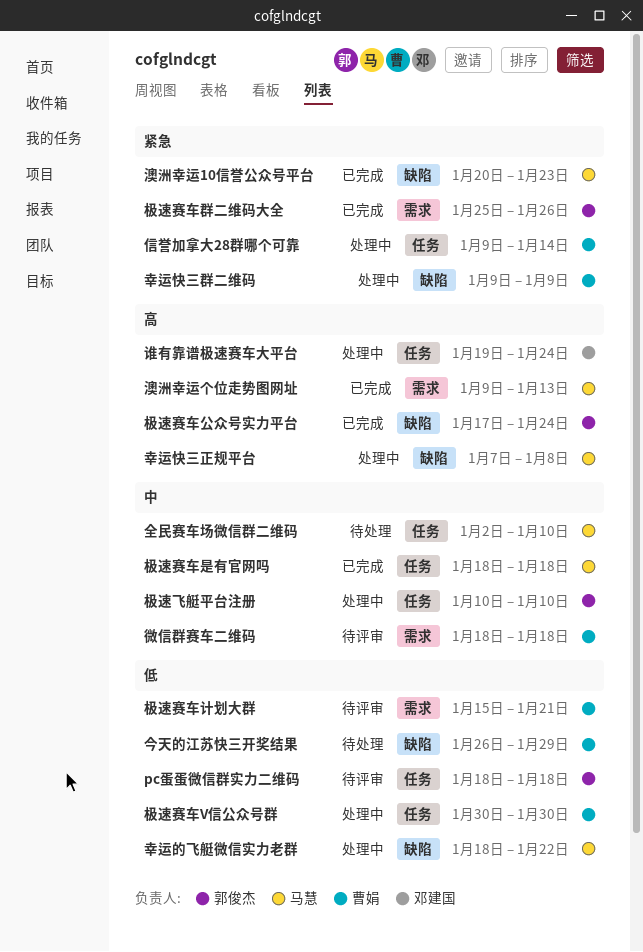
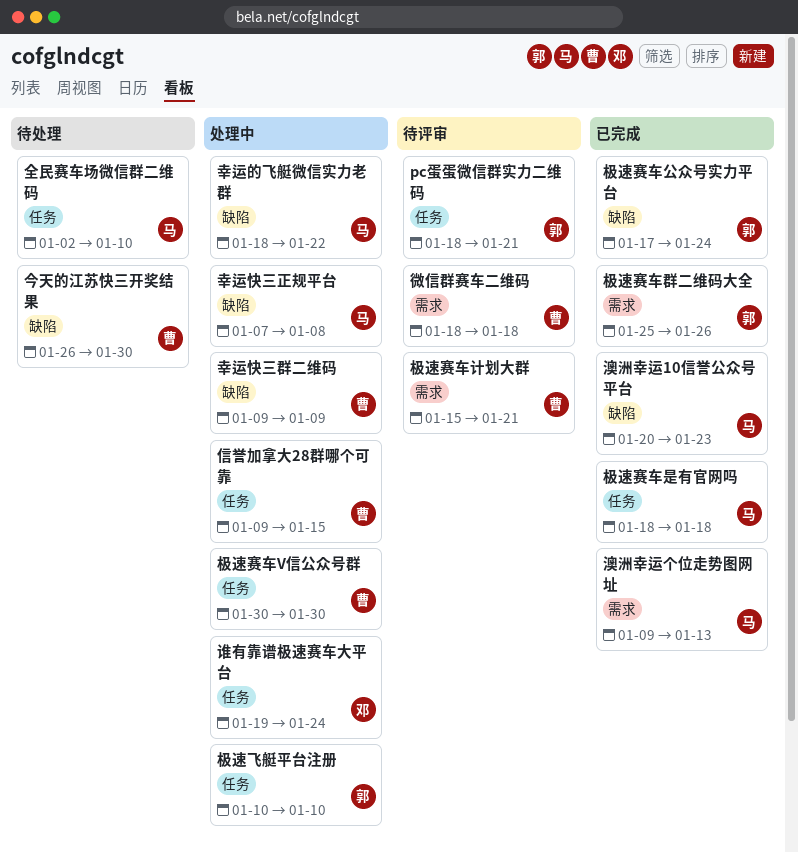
pc蛋蛋微信群实力二维码, due: Jan 18 -> Jan 21
今天的江苏快三开奖结果, due: Jan 29 -> Jan 30
信誉加拿大28群哪个可靠, due: Jan 14 -> Jan 15

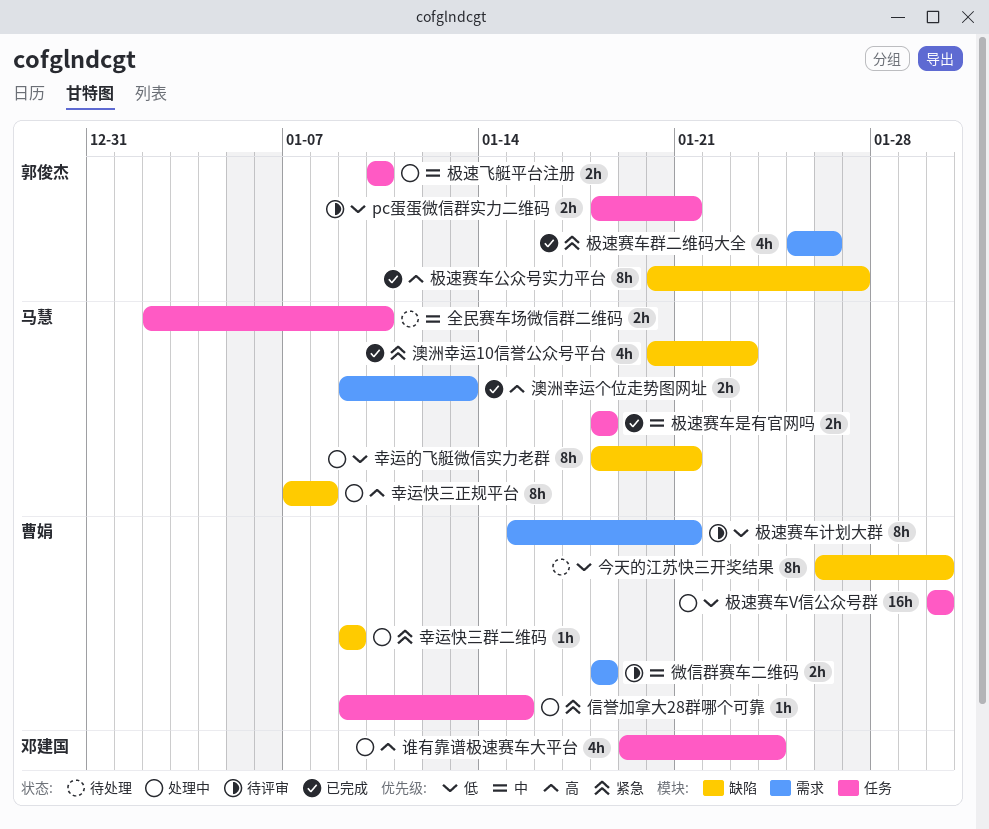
幸运的飞艇微信实力老群, due: Jan 22 -> Jan 21
极速赛车公众号实力平台, start: Jan 17 -> Jan 20
极速赛车公众号实力平台, due: Jan 24 -> Jan 27

